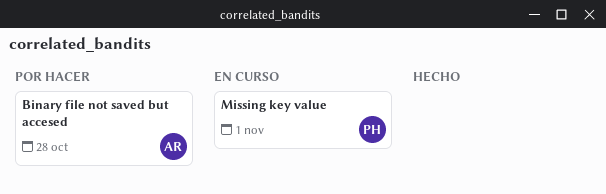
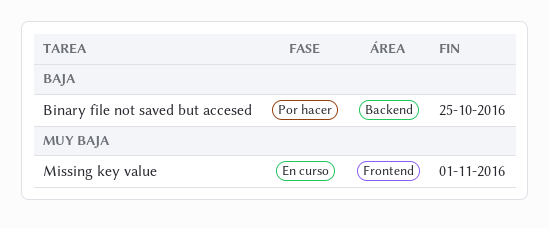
Binary file not saved but accesed, due: Oct 28 -> Oct 25

